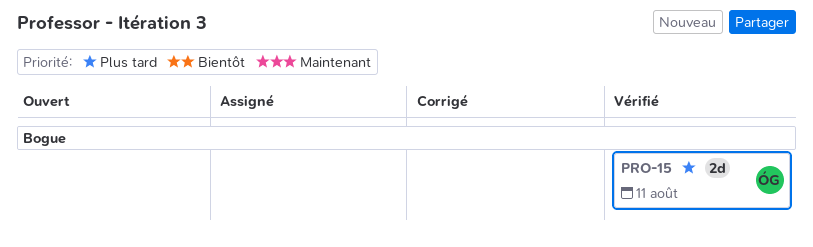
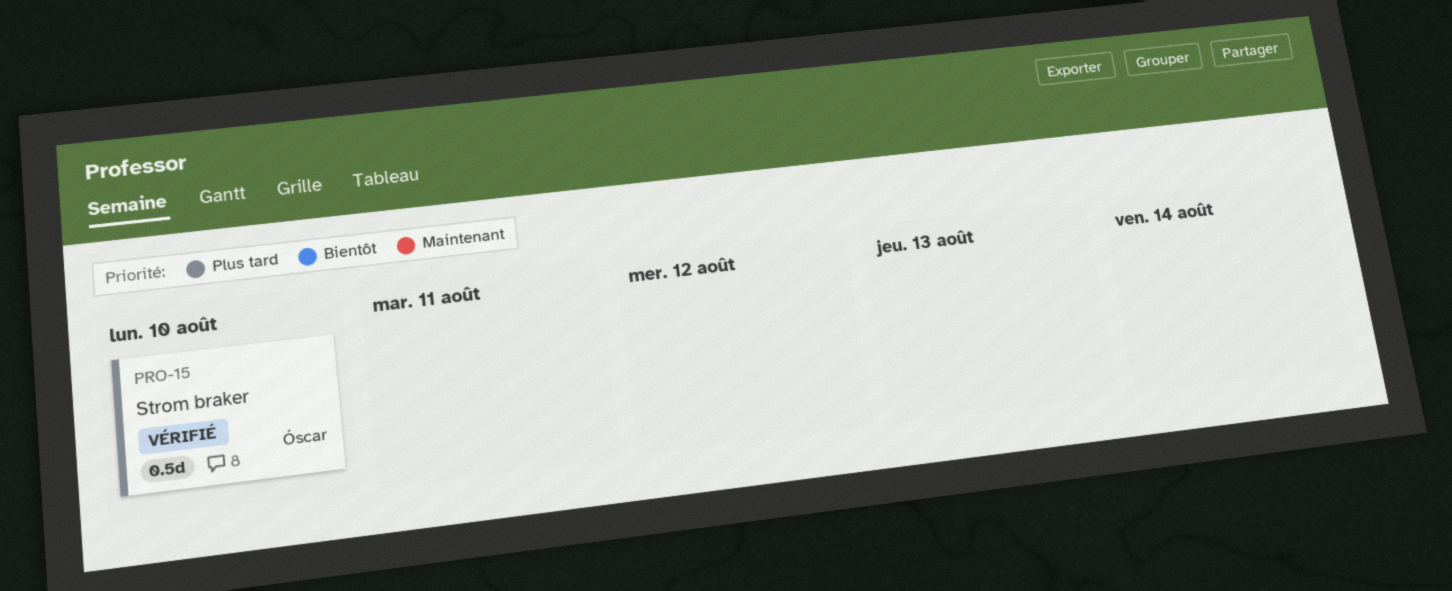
PRO-15, estimate: 2d -> 0.5d
PRO-15, due: Aug 11 -> Aug 10

